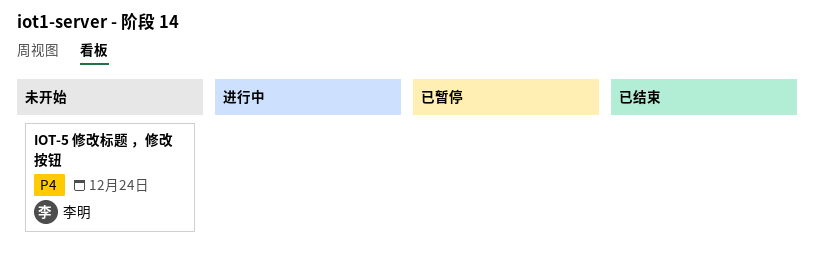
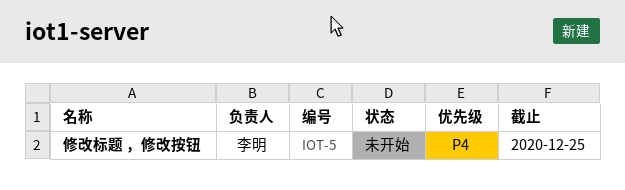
IOT-5, due: Dec 24 -> Dec 25

